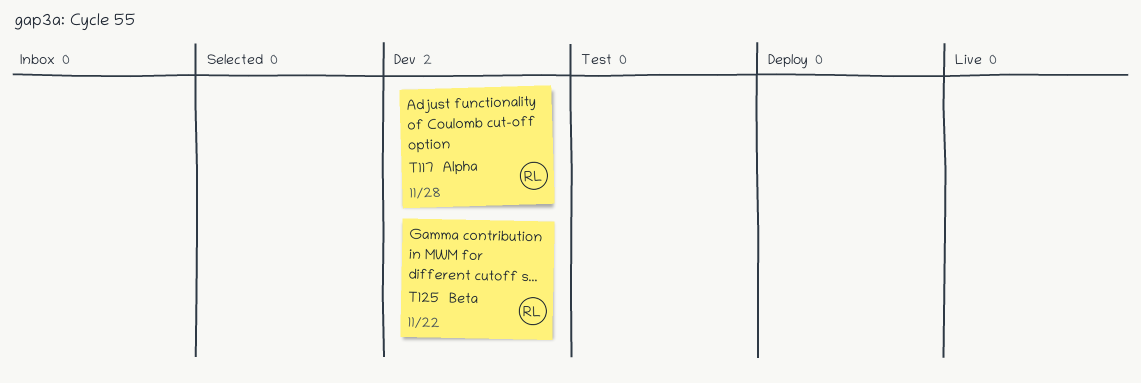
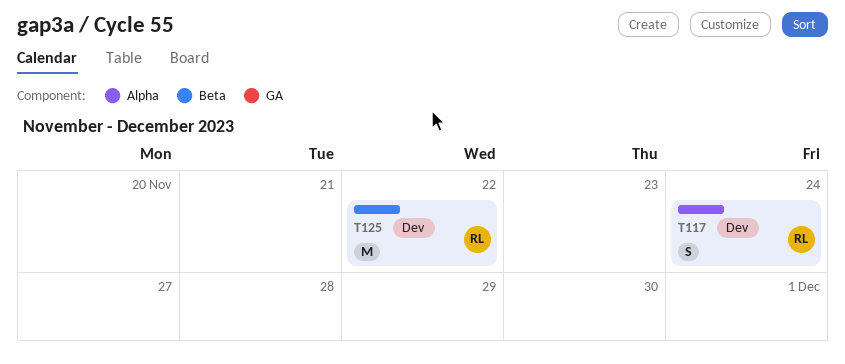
T117, due: Nov 28 -> Nov 24

